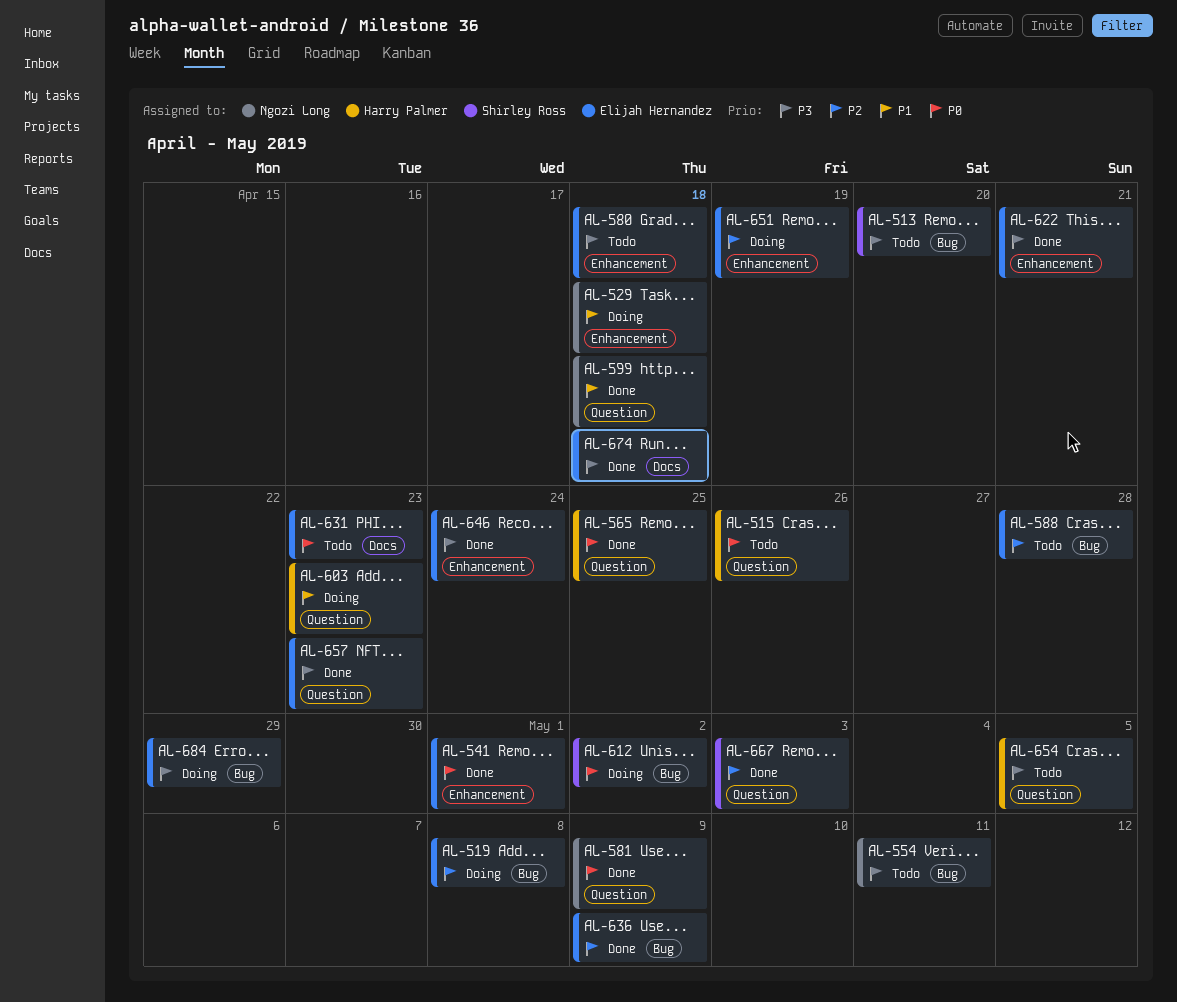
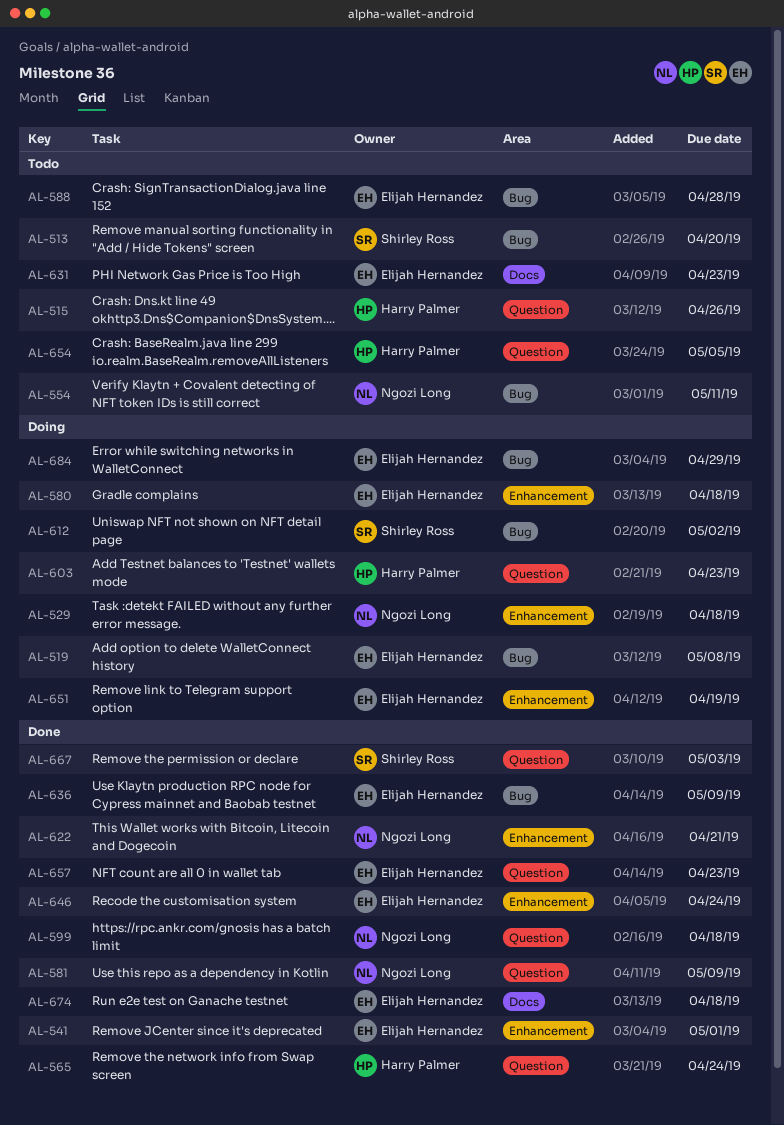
AL-565, due: Apr 25 -> Apr 24
AL-580, status: Todo -> Doing
AL-622, owner: Elijah Hernandez -> Ngozi Long

